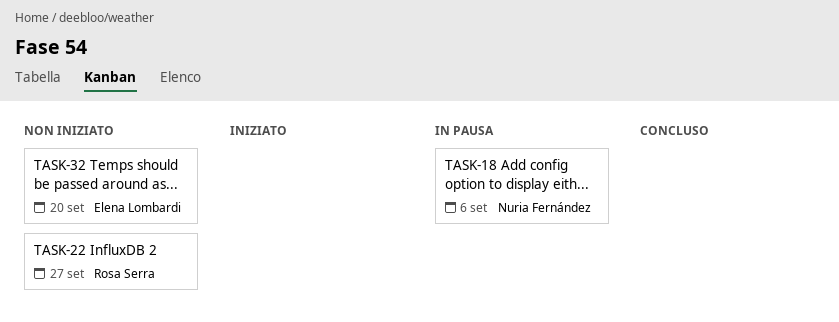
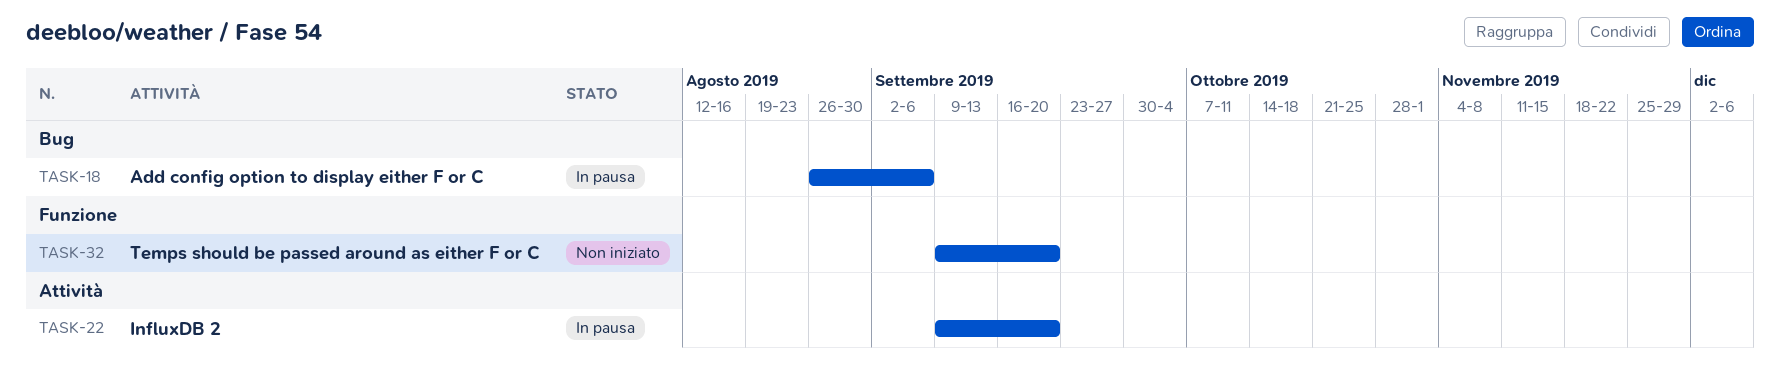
TASK-22, status: Non iniziato -> In pausa
TASK-22, due: Sep 27 -> Sep 20

